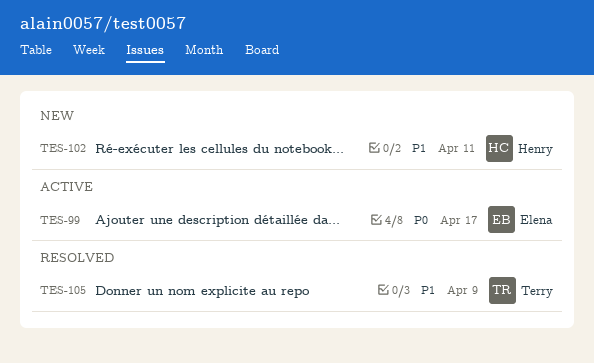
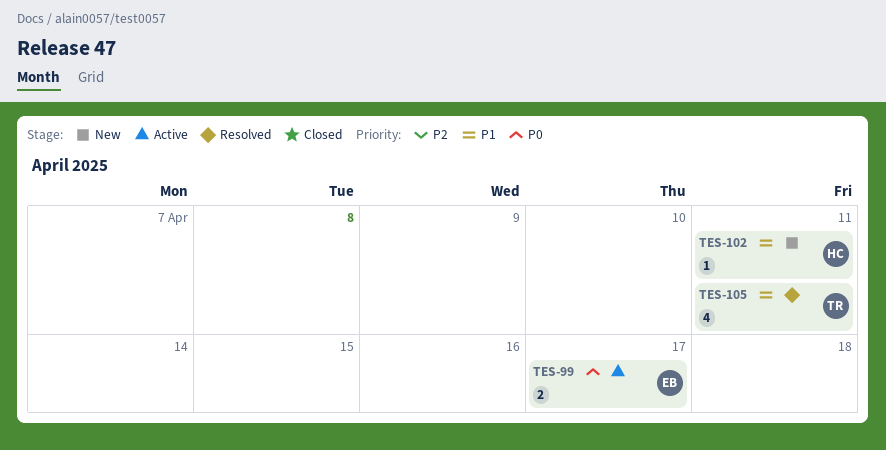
TES-105, due: Apr 9 -> Apr 11

